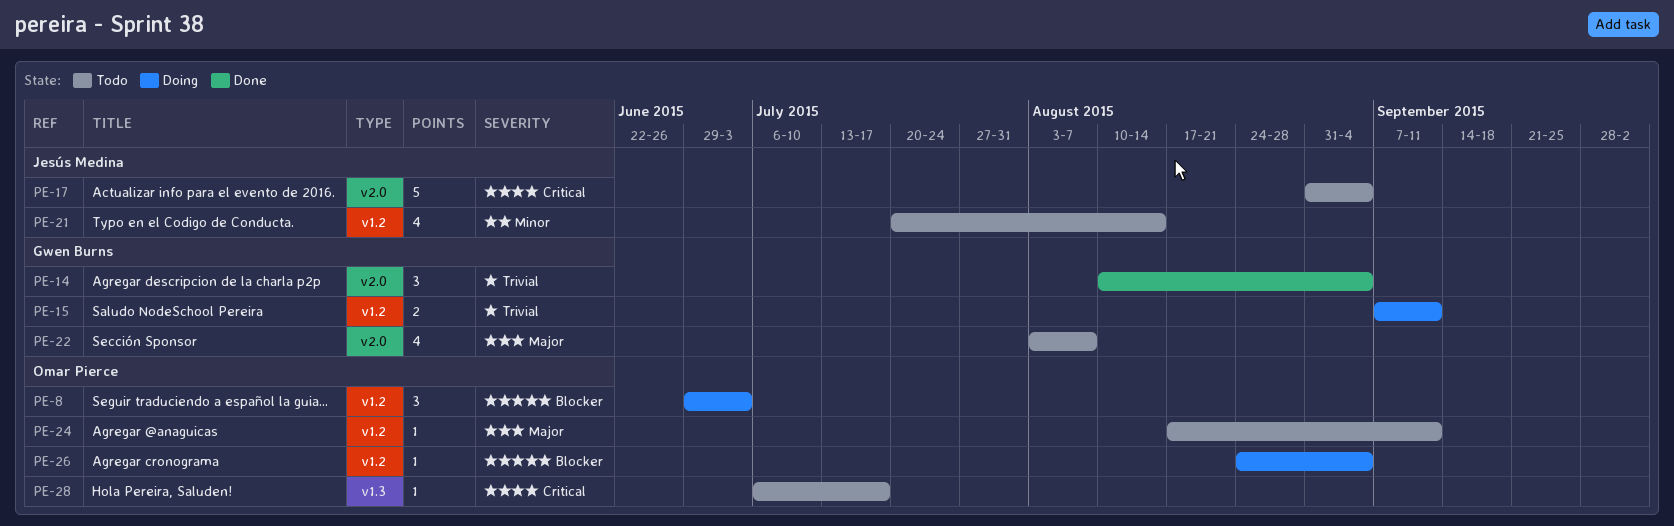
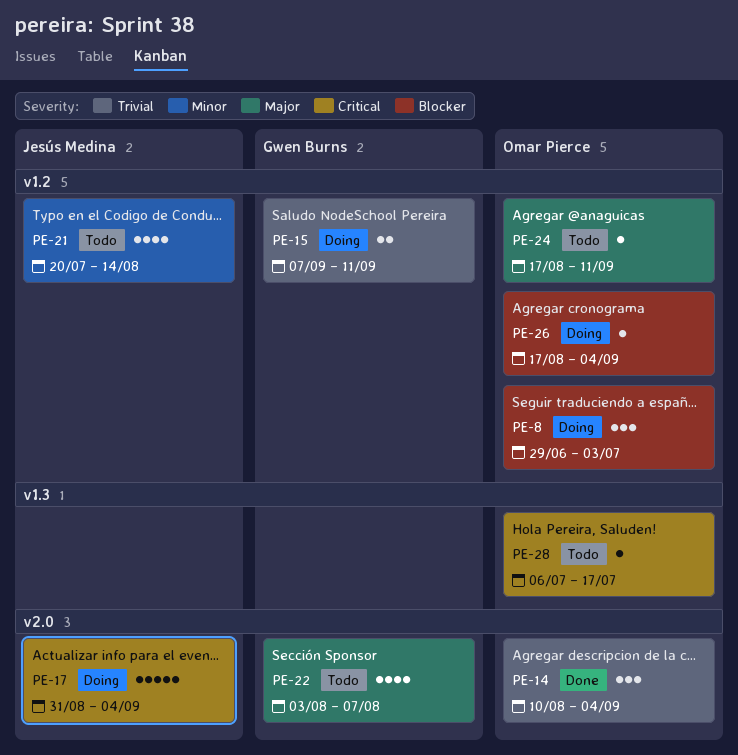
PE-14, owner: Gwen Burns -> Omar Pierce
PE-17, status: Todo -> Doing
PE-26, start: Aug 24 -> Aug 17

